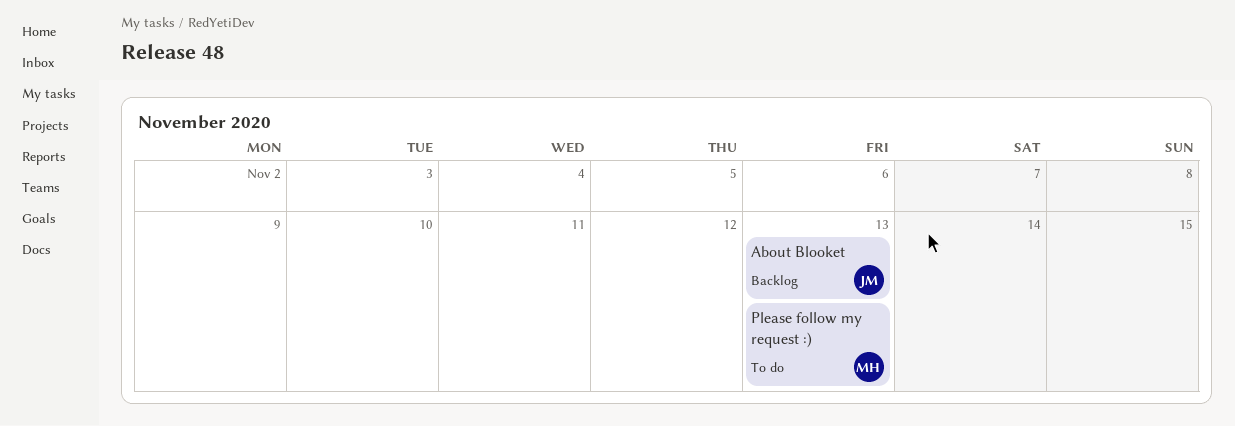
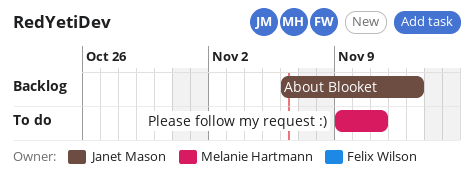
Please follow my request :), due: Nov 13 -> Nov 11

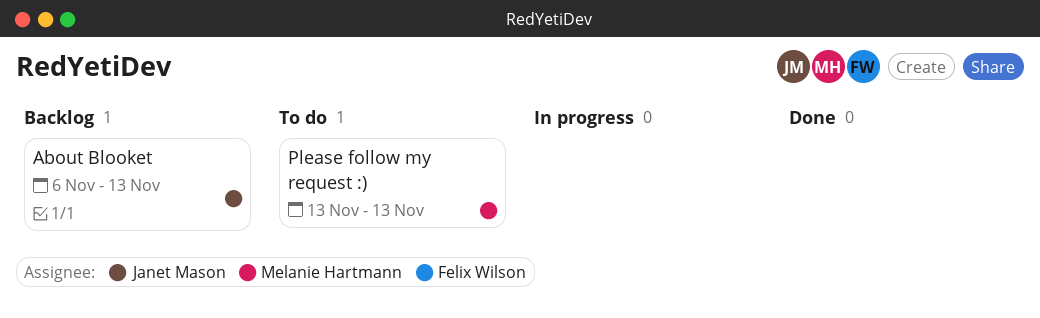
Please follow my request :), start: Nov 9 -> Nov 13
Please follow my request :), due: Nov 11 -> Nov 13

